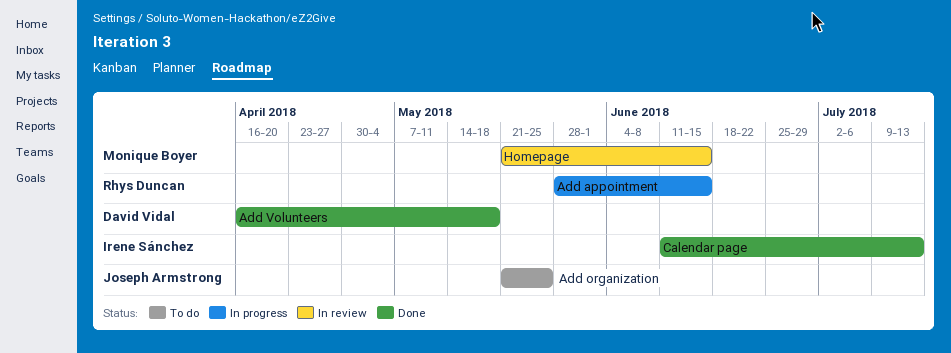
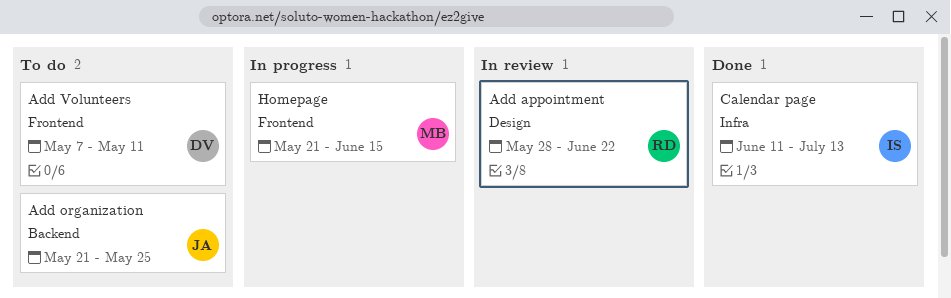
Add appointment, status: In progress -> In review
Add appointment, due: Jun 15 -> Jun 22
Add Volunteers, status: Done -> To do
Add Volunteers, start: Apr 16 -> May 7
Add Volunteers, due: May 18 -> May 11
Homepage, status: In review -> In progress

